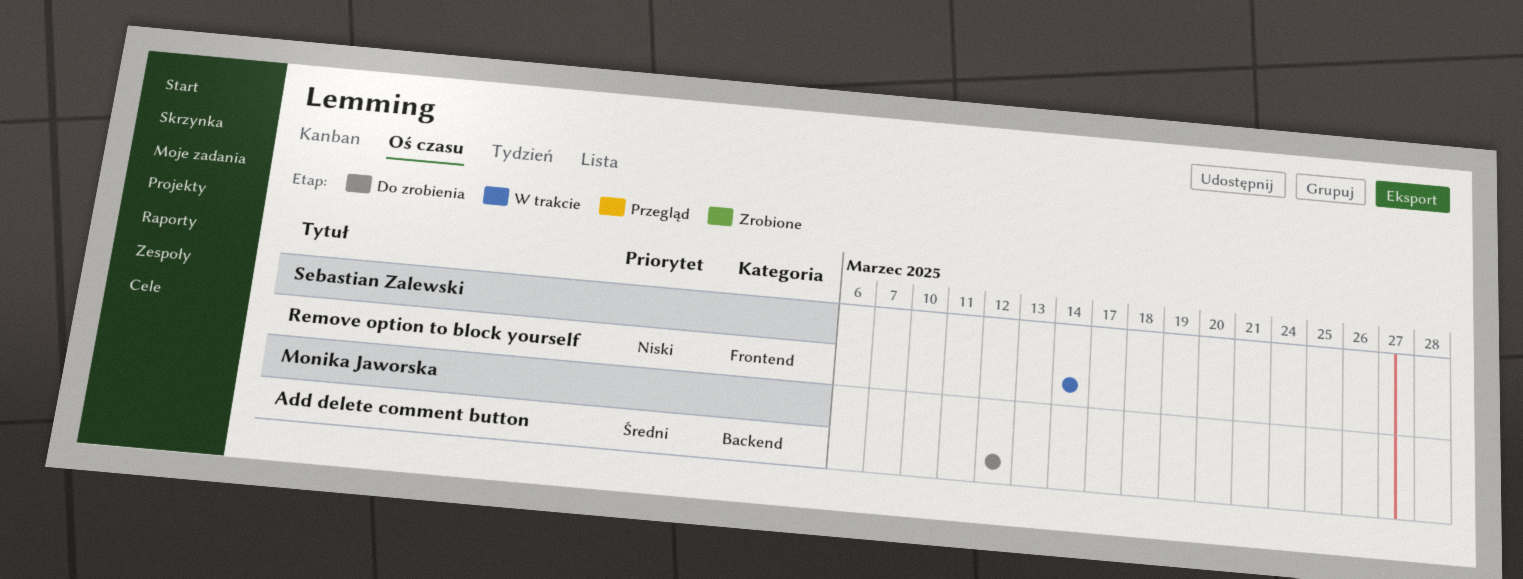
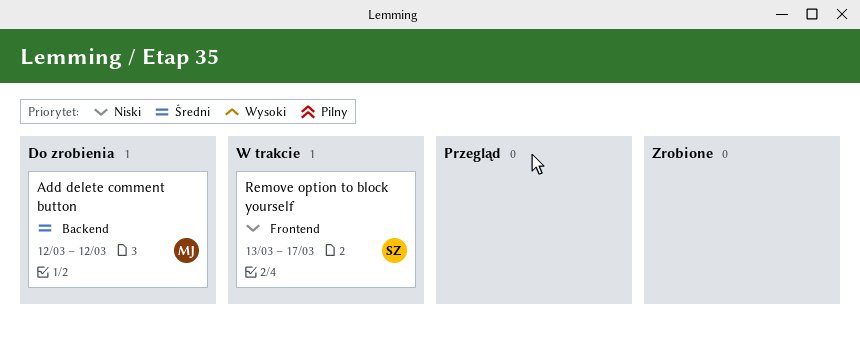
Remove option to block yourself, start: Mar 14 -> Mar 13
Remove option to block yourself, due: Mar 14 -> Mar 17

